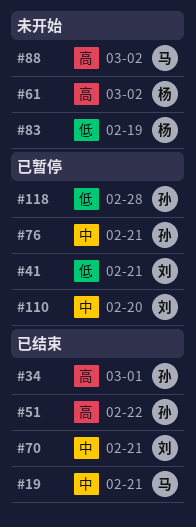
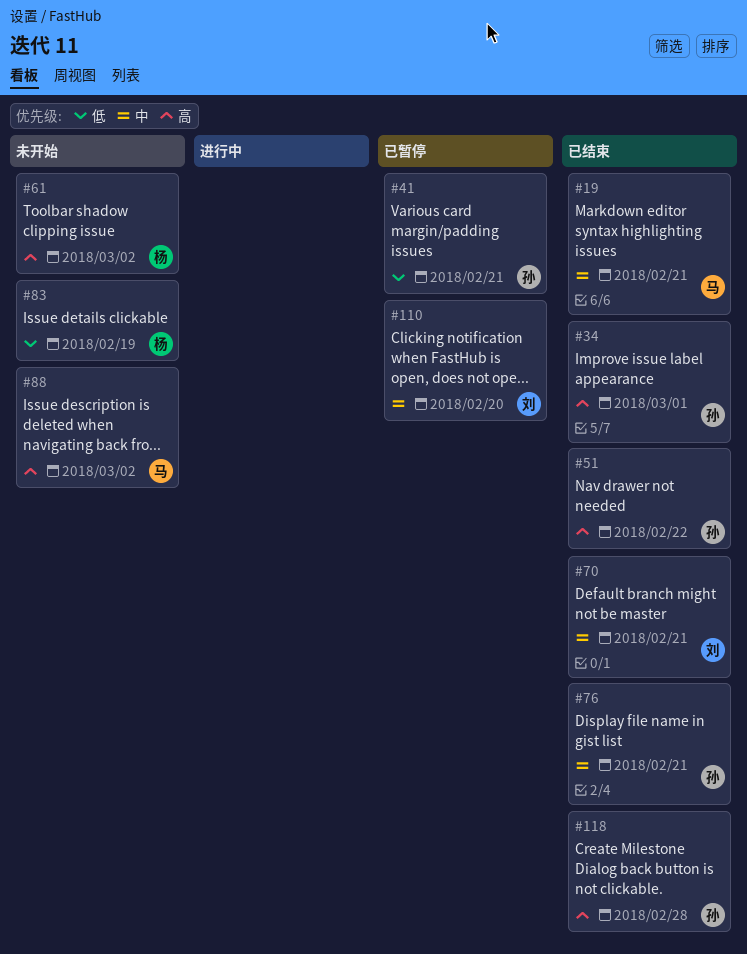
#41, owner: 刘 -> 孙
#76, status: 已暂停 -> 已结束
#118, status: 已暂停 -> 已结束
#118, priority: 低 -> 高

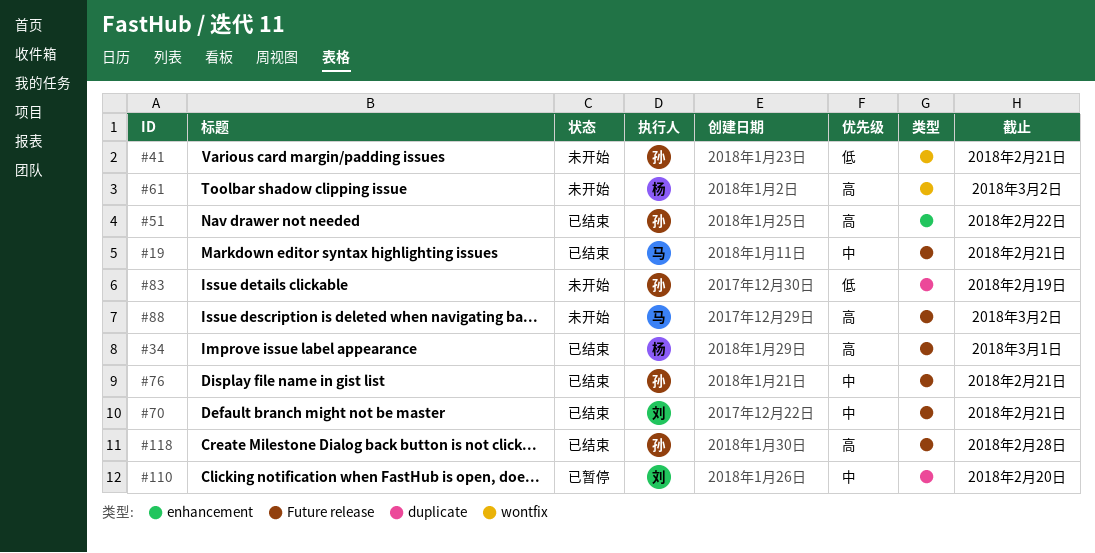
#34, owner: 孙 -> 杨
#41, status: 已暂停 -> 未开始
#83, owner: 杨 -> 孙

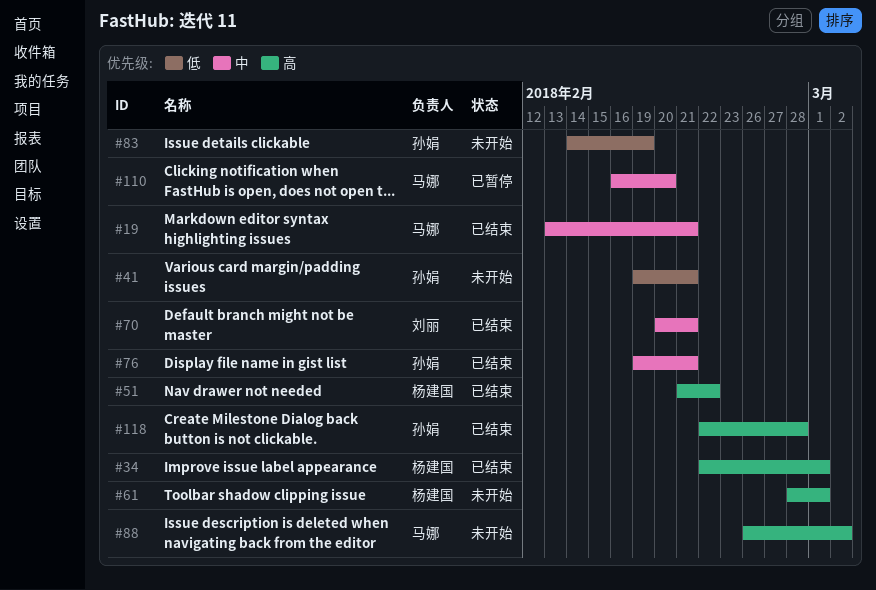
#51, owner: 孙娟 -> 杨建国
#61, due: Mar 2 -> Mar 1
#110, owner: 刘丽 -> 马娜

